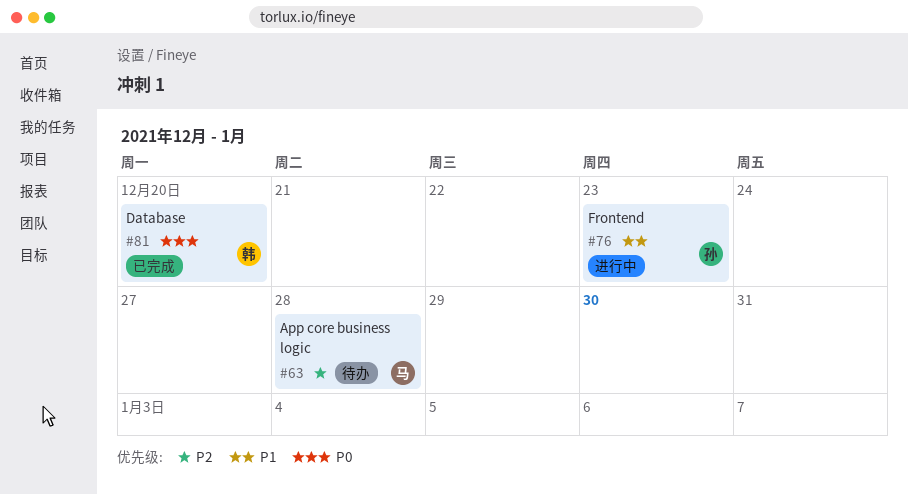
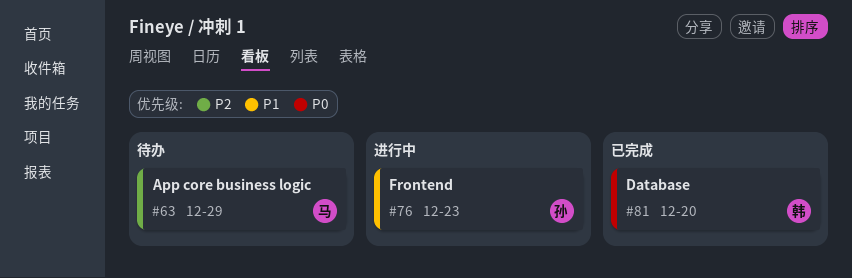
#63, due: Dec 28 -> Dec 29

